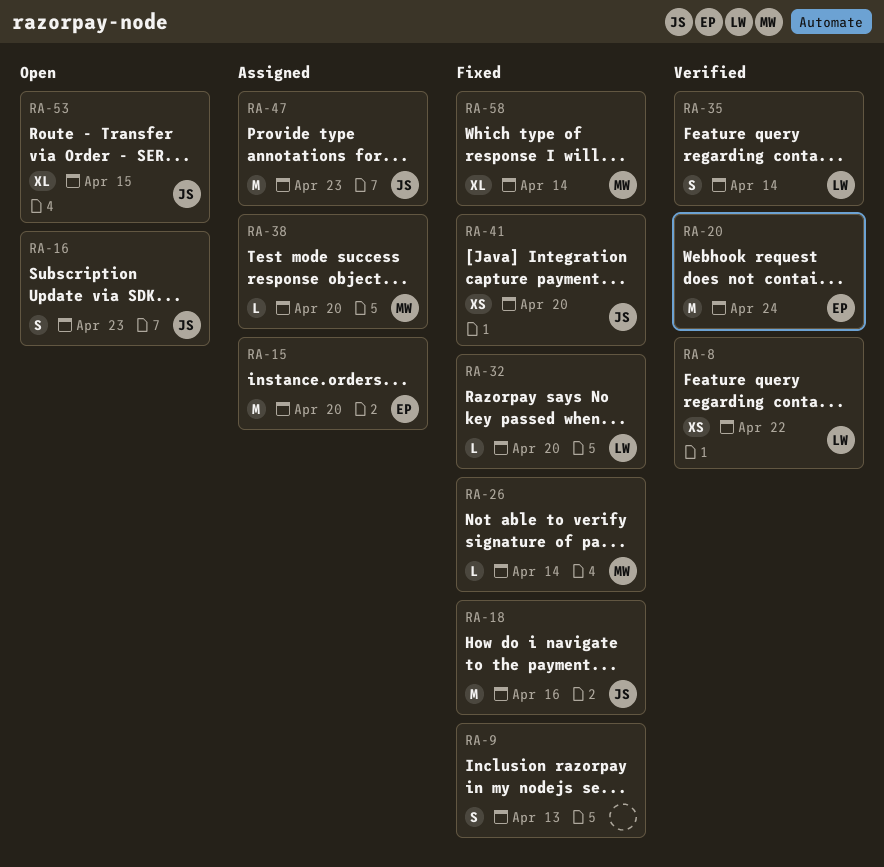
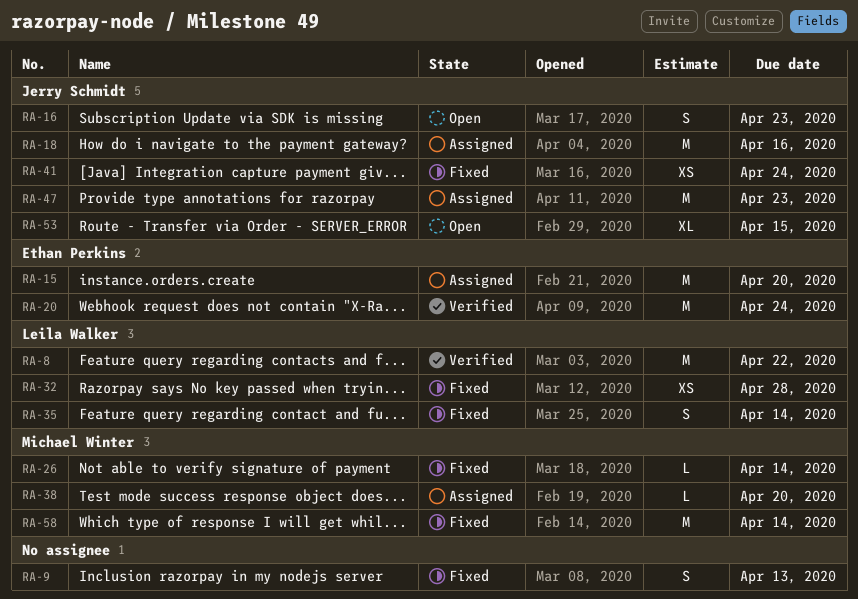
RA-8, estimate: XS -> M
RA-18, status: Fixed -> Assigned
RA-32, estimate: L -> XS
RA-32, due: Apr 20 -> Apr 28
RA-35, status: Verified -> Fixed
RA-41, due: Apr 20 -> Apr 24
RA-58, estimate: XL -> M

